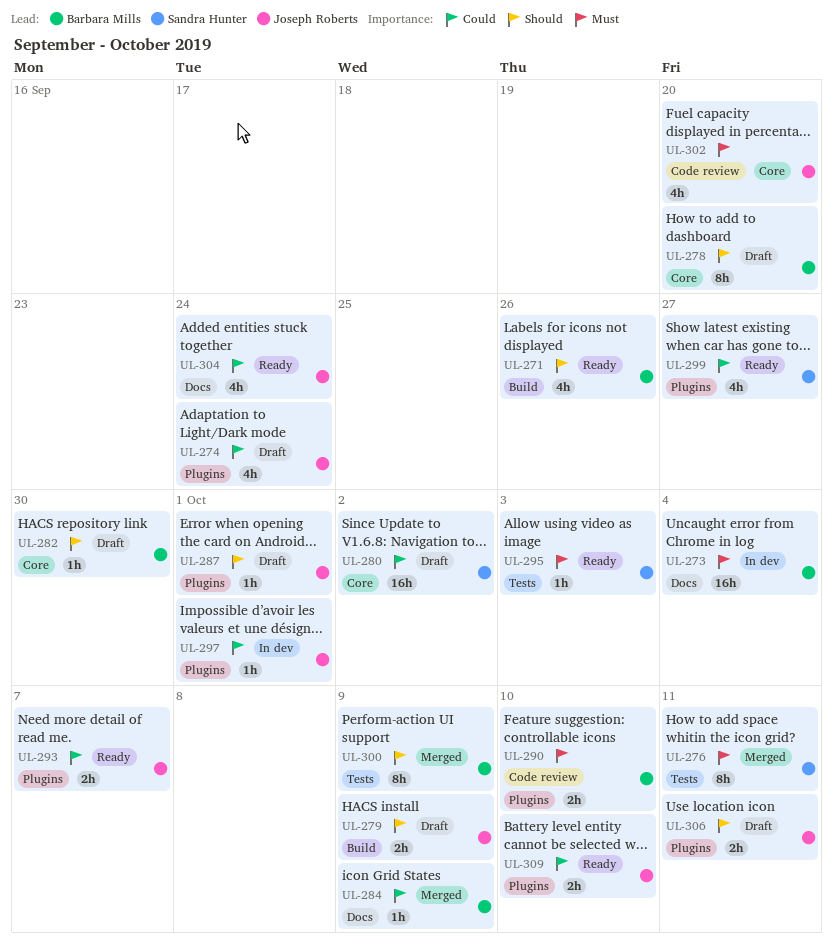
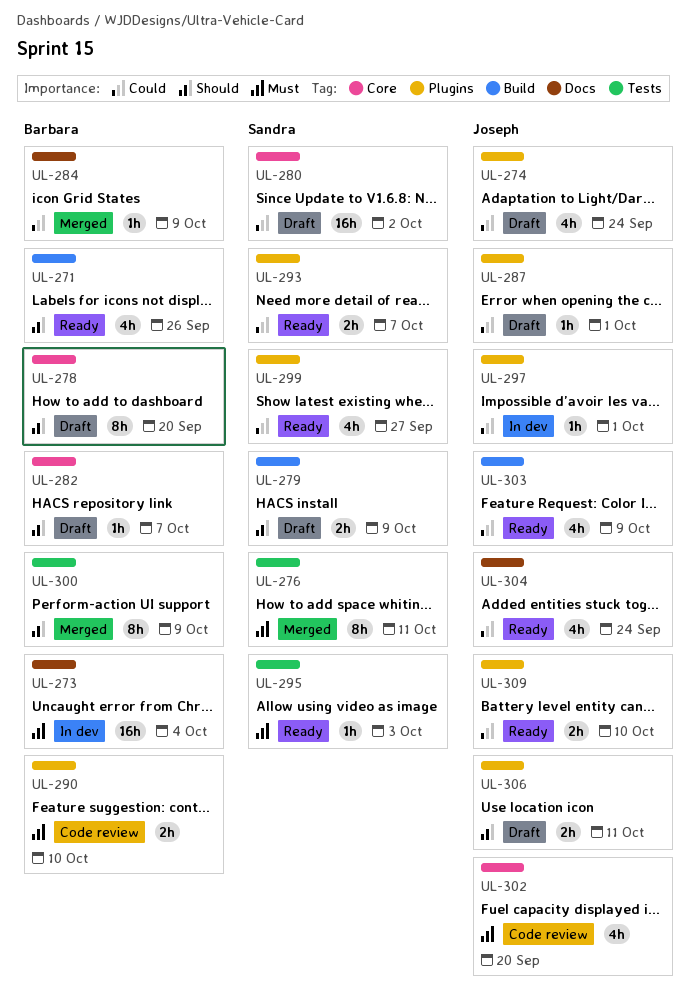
UL-279, owner: Joseph Roberts -> Sandra Hunter
UL-282, due: Sep 30 -> Oct 7
UL-287, priority: Should -> Could
UL-293, owner: Joseph Roberts -> Sandra Hunter
UL-303: none -> present

